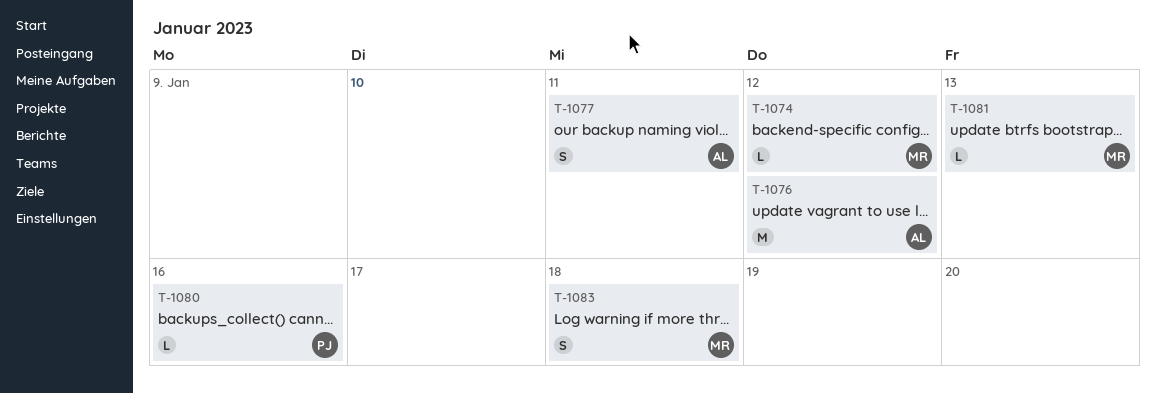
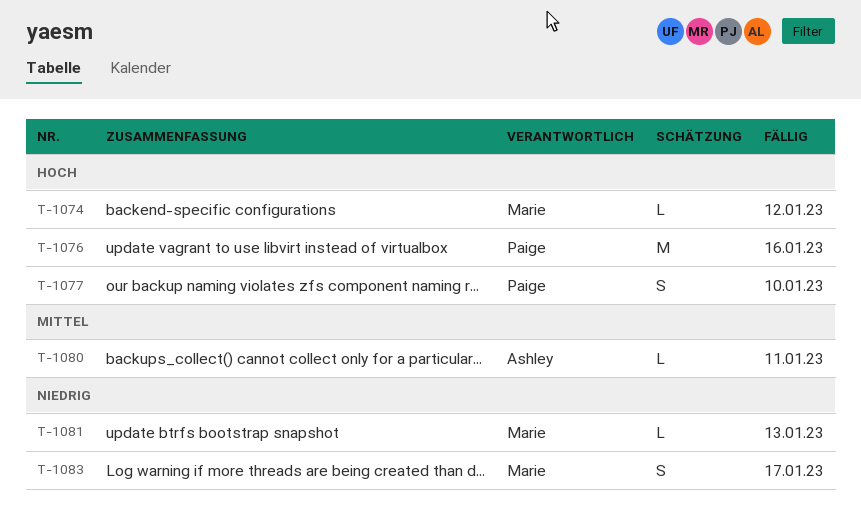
T-1076, owner: Ashley -> Paige
T-1076, due: Jan 12 -> Jan 16
T-1077, owner: Ashley -> Paige
T-1077, due: Jan 11 -> Jan 10
T-1080, owner: Paige -> Ashley
T-1080, due: Jan 16 -> Jan 11
T-1083, due: Jan 18 -> Jan 17

